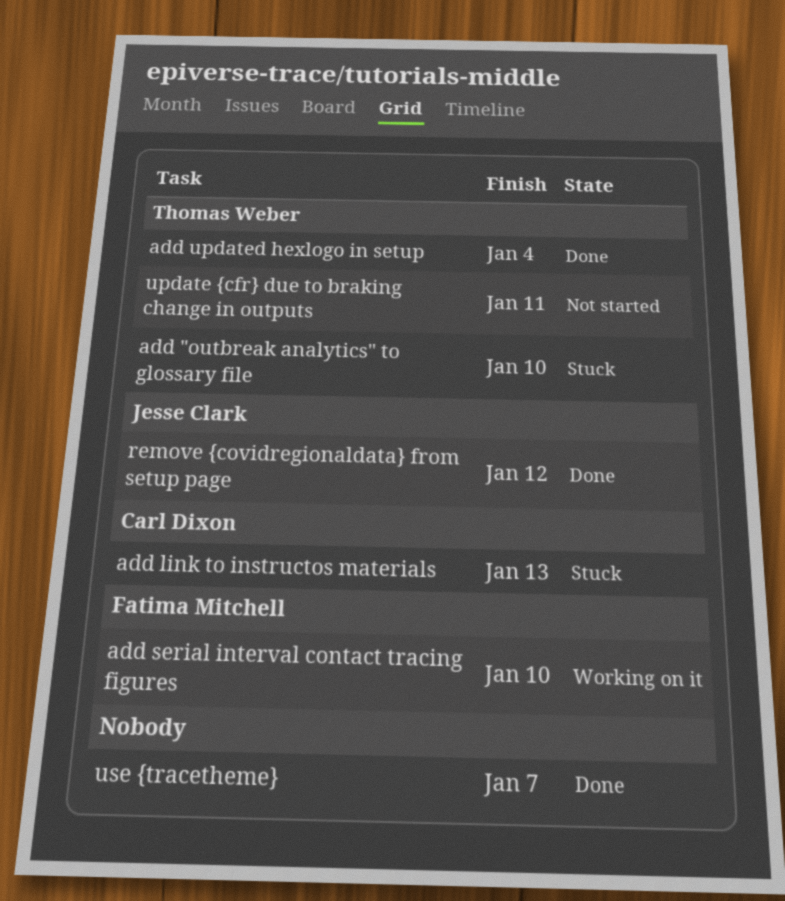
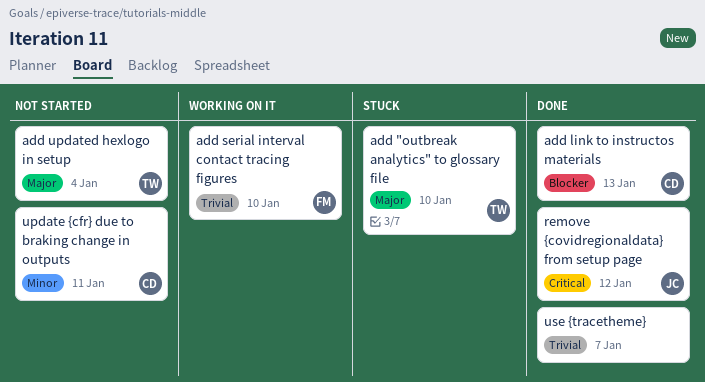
add link to instructos materials, status: Stuck -> Done
add updated hexlogo in setup, status: Done -> Not started
update {cfr} due to braking change in outputs, owner: Thomas Weber -> Carl Dixon

